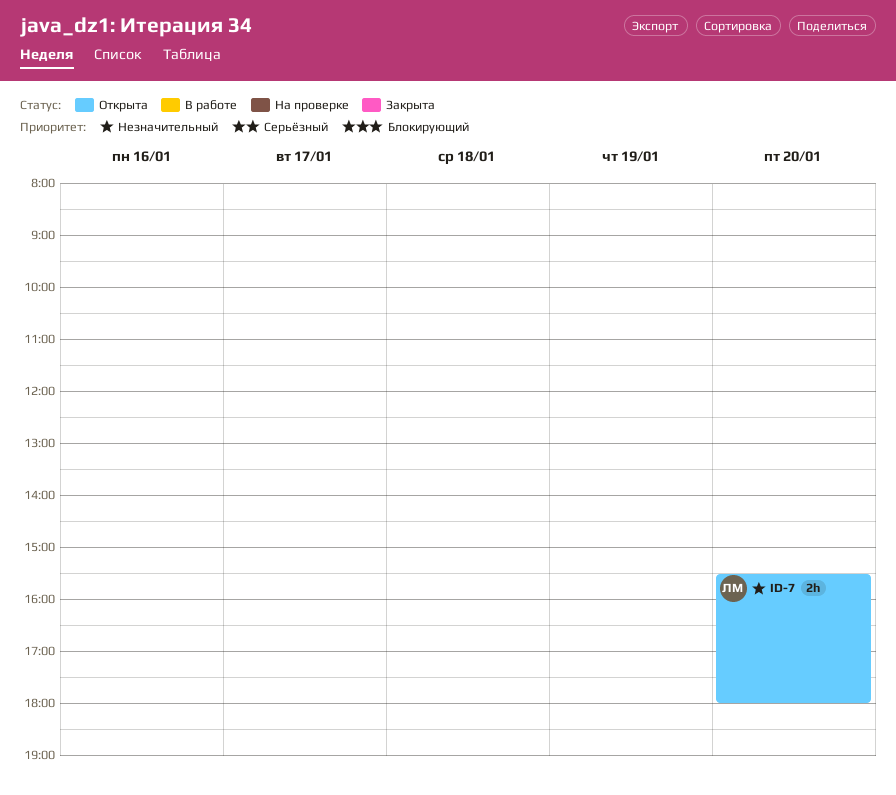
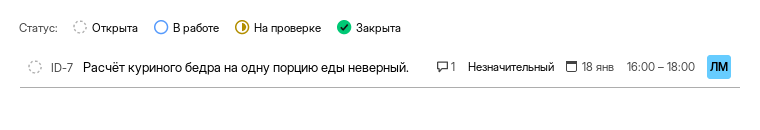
ID-7, day: Jan 20 -> Jan 18
ID-7, begins: 15:30 -> 16:00

